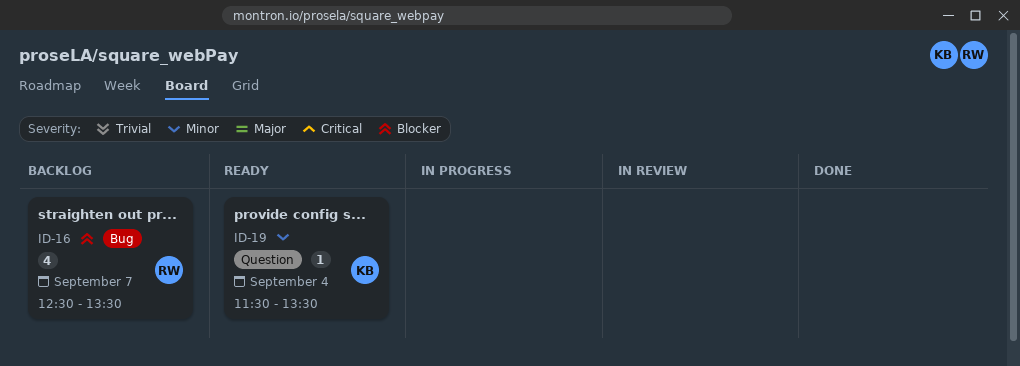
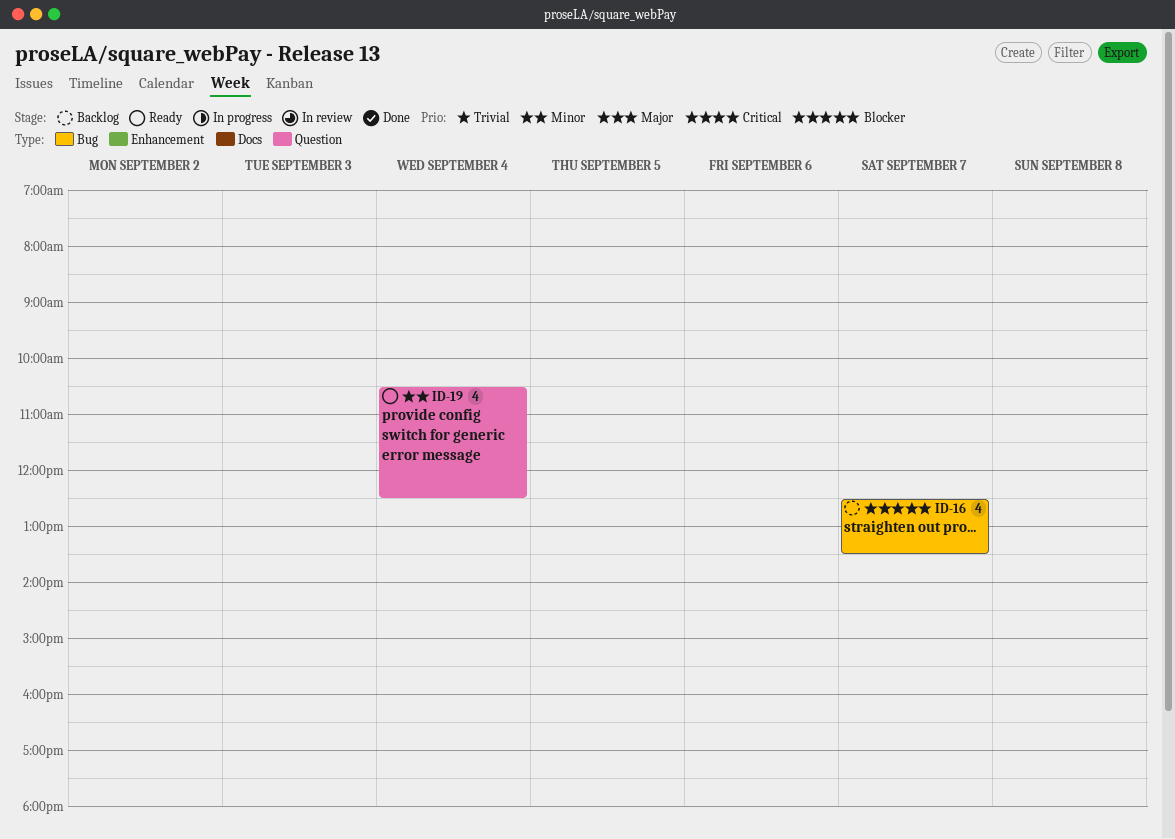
ID-19, estimate: 1 -> 4
ID-19, begins: 11:30 -> 10:30
ID-19, ends: 13:30 -> 12:30

